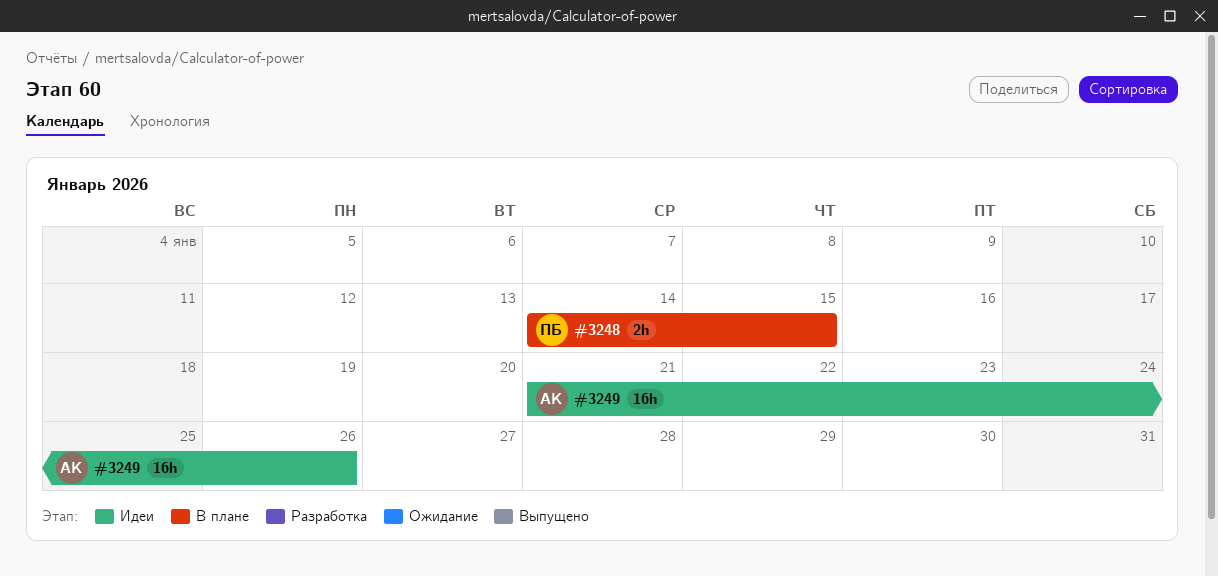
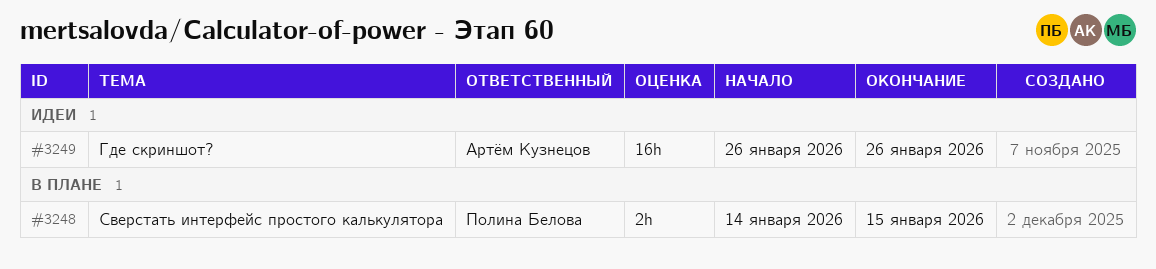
#3249, start: Jan 21 -> Jan 26

